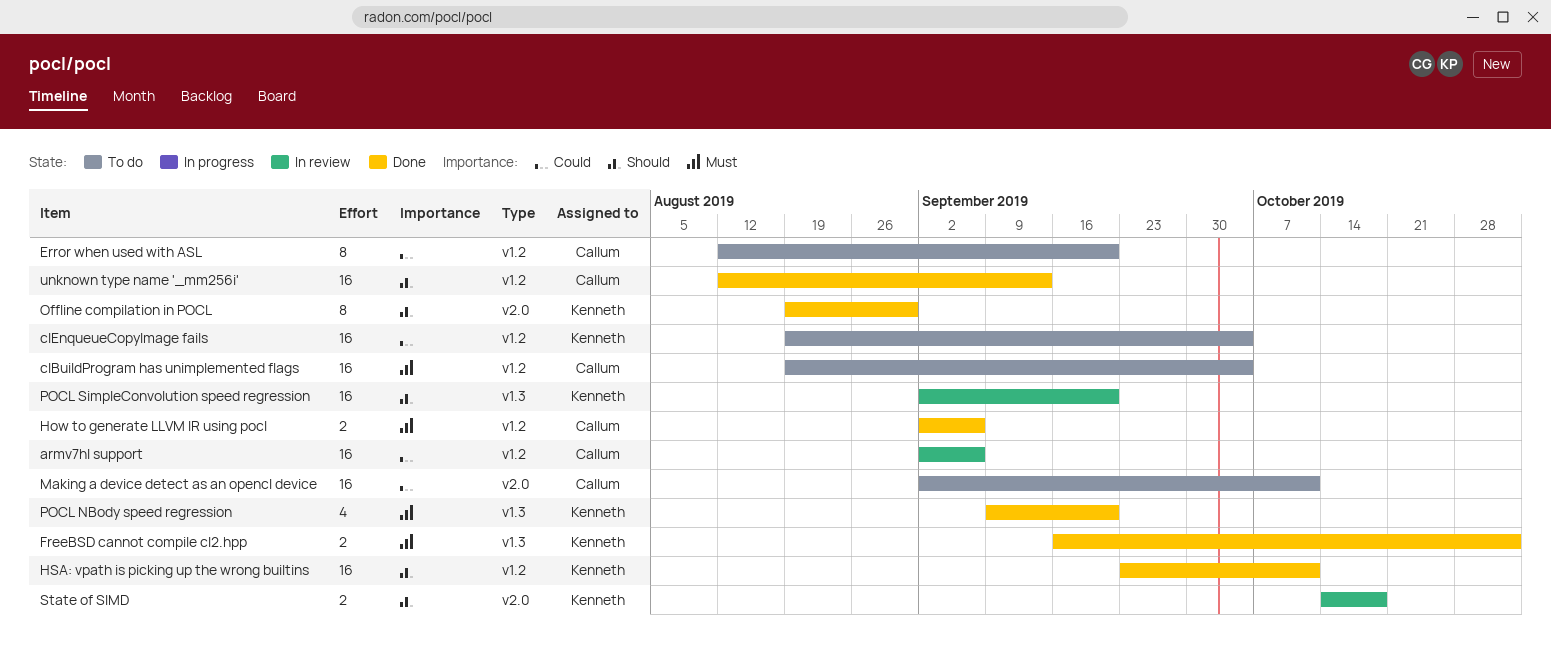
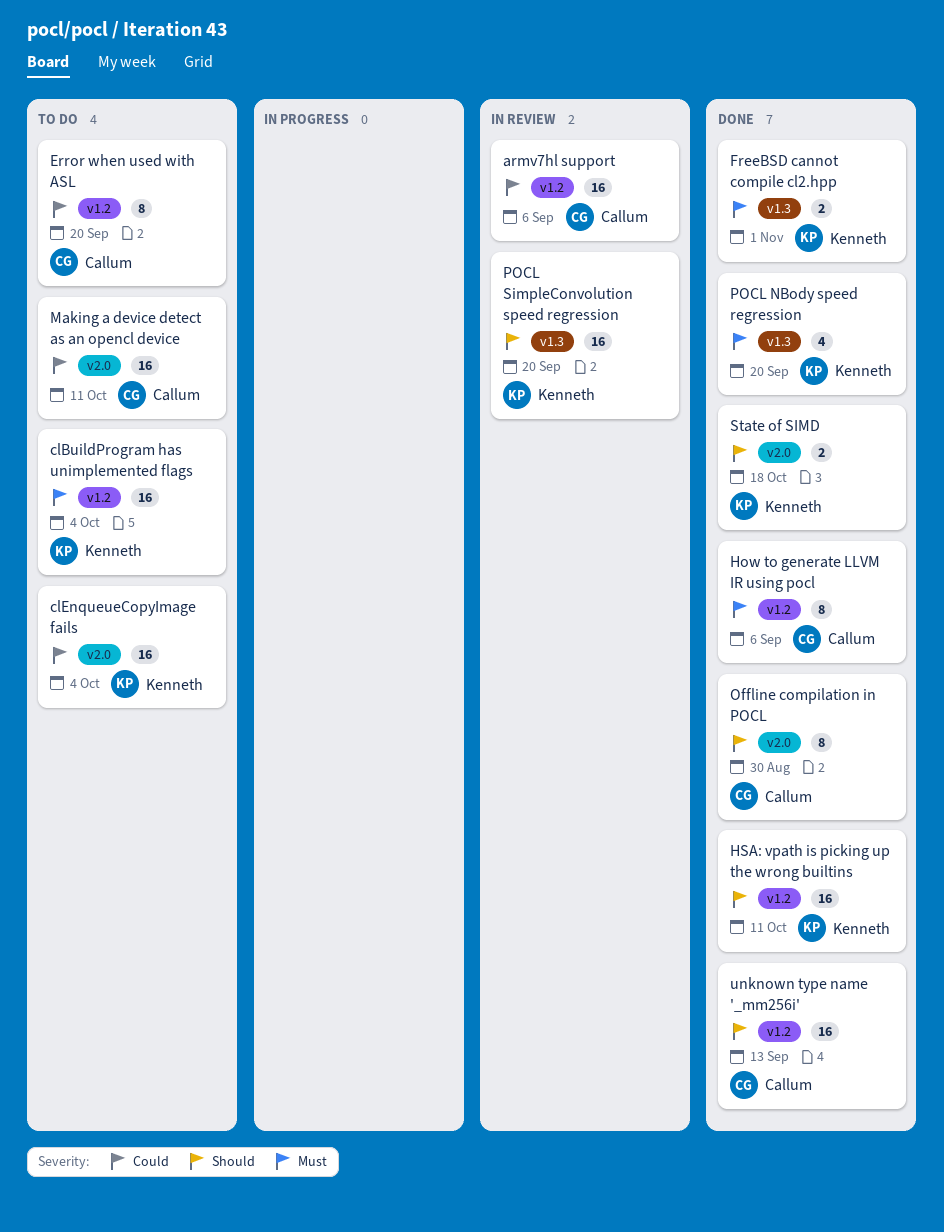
clBuildProgram has unimplemented flags, owner: Callum -> Kenneth
clEnqueueCopyImage fails, label: v1.2 -> v2.0
How to generate LLVM IR using pocl, estimate: 2 -> 8
Offline compilation in POCL, owner: Kenneth -> Callum
State of SIMD, status: In review -> Done

